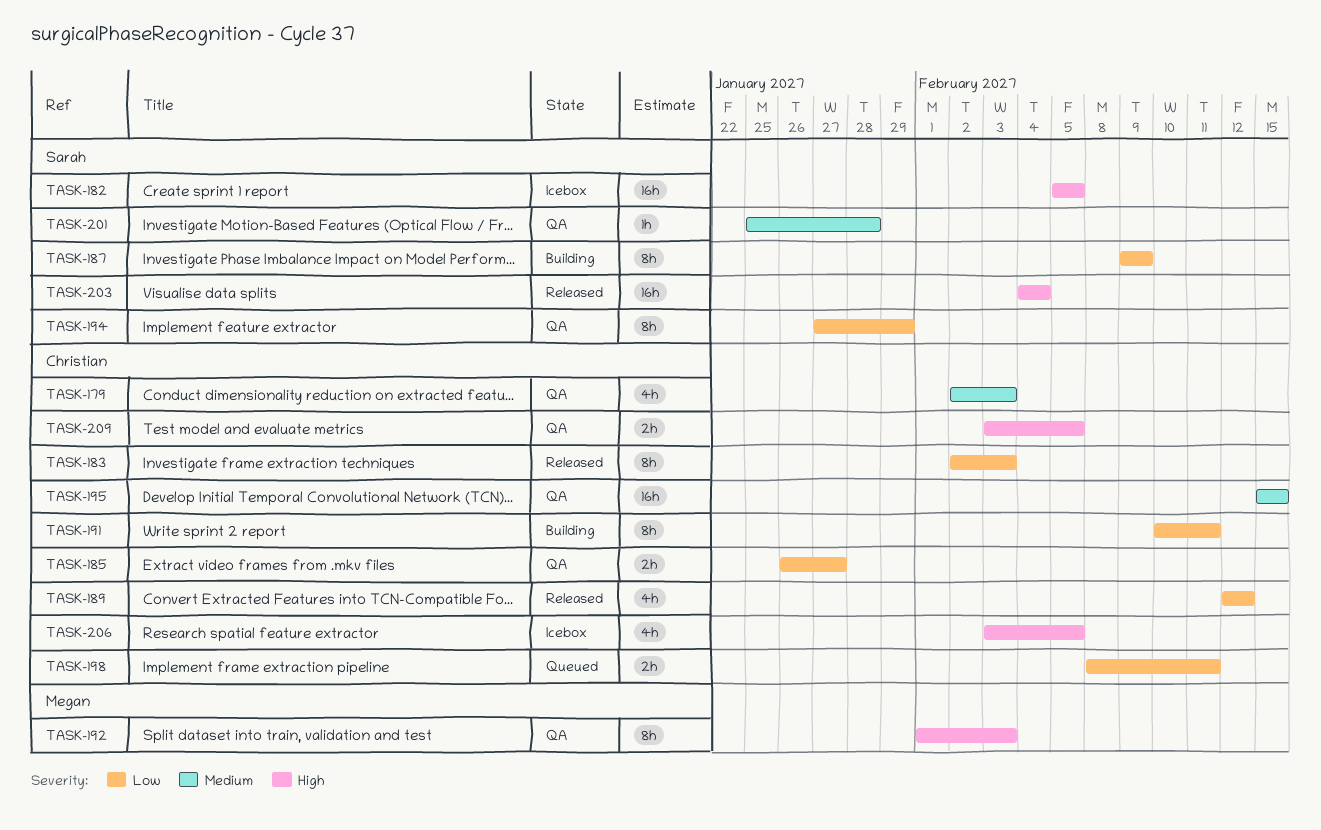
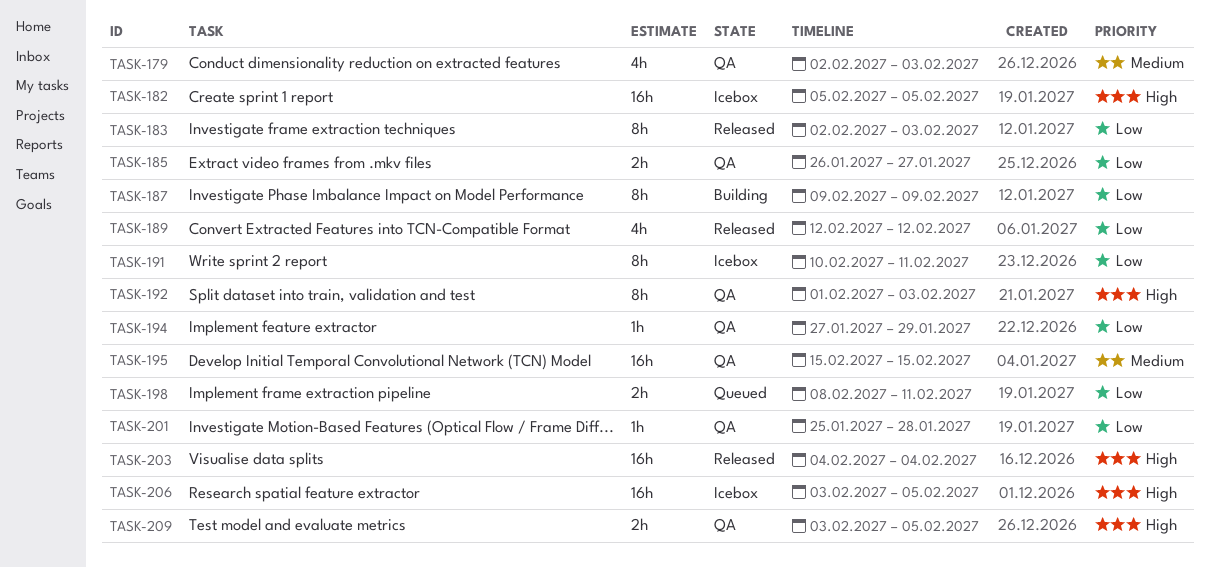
TASK-191, status: Building -> Icebox
TASK-194, estimate: 8h -> 1h
TASK-201, priority: Medium -> Low
TASK-206, estimate: 4h -> 16h

